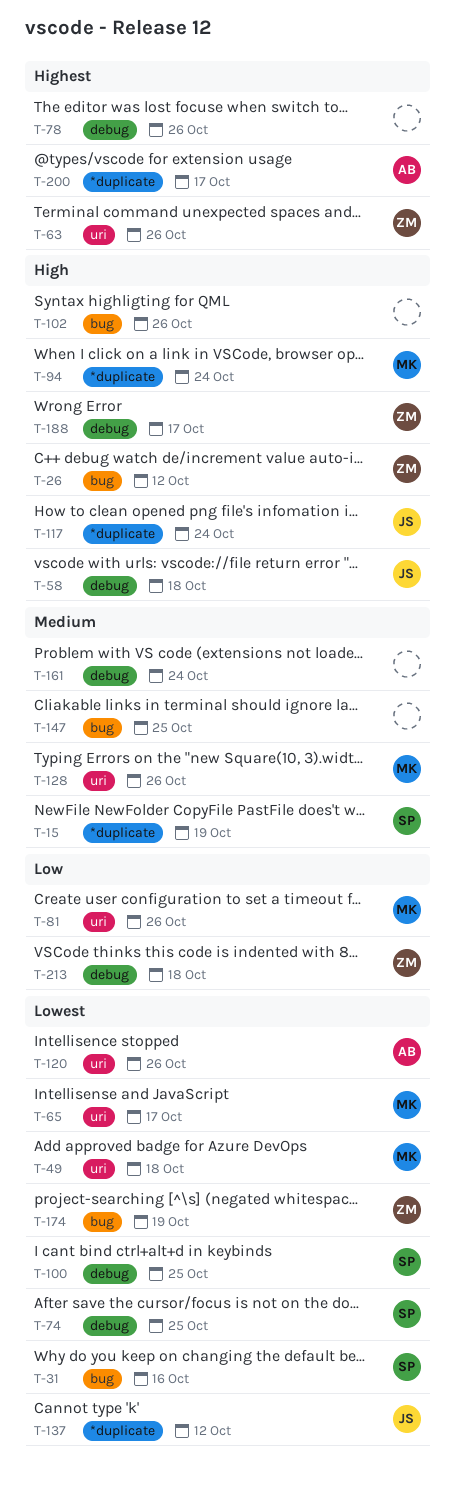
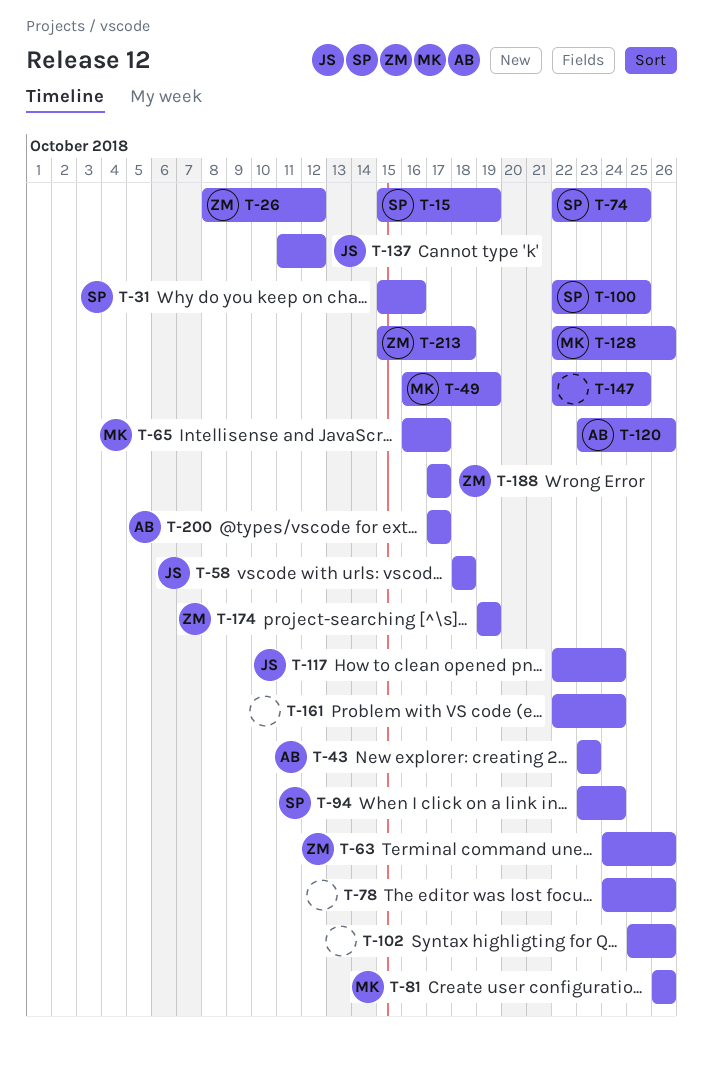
T-43: none -> present
T-49, due: Oct 18 -> Oct 19
T-94, owner: MK -> SP

